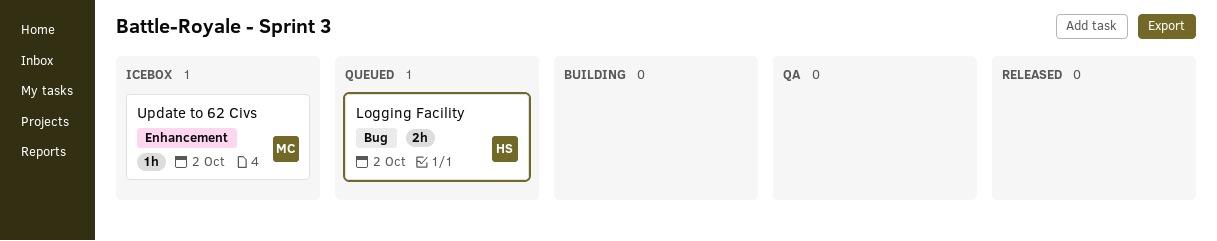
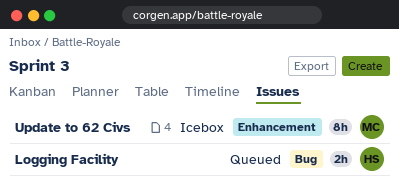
Update to 62 Civs, estimate: 1h -> 8h

